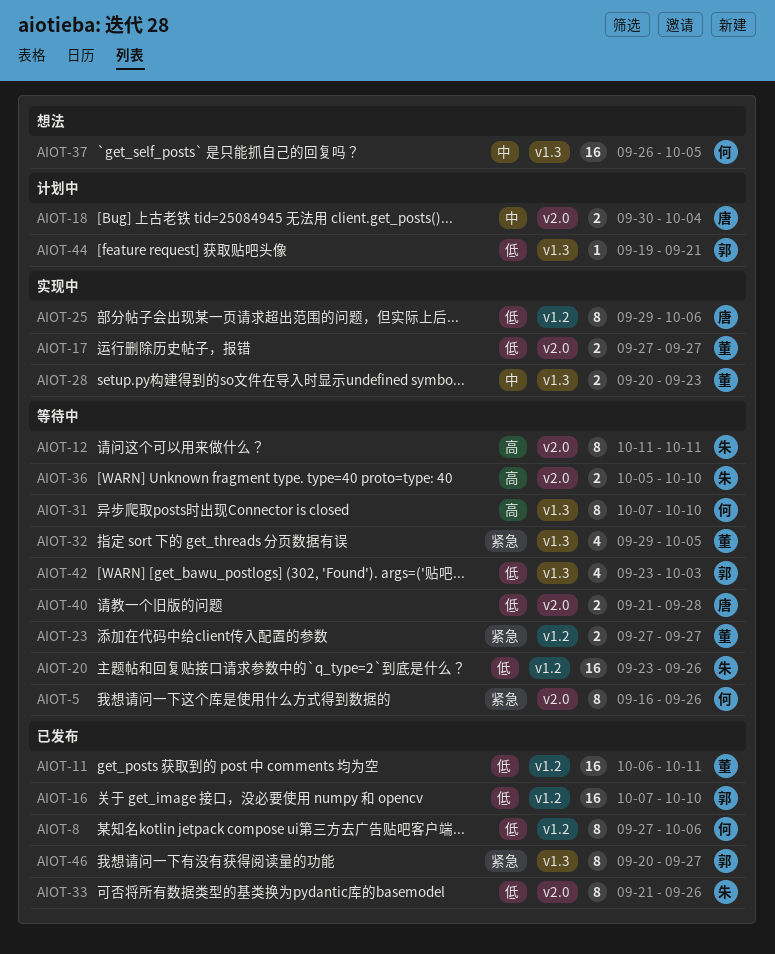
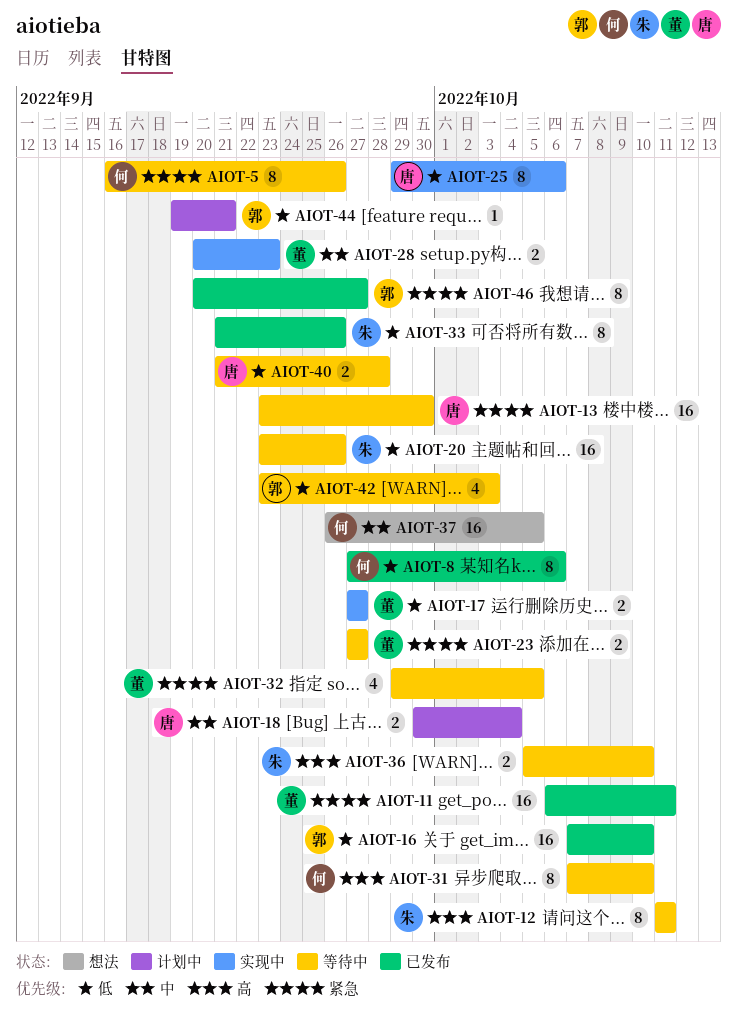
AIOT-11, priority: 低 -> 紧急
AIOT-13: none -> present

